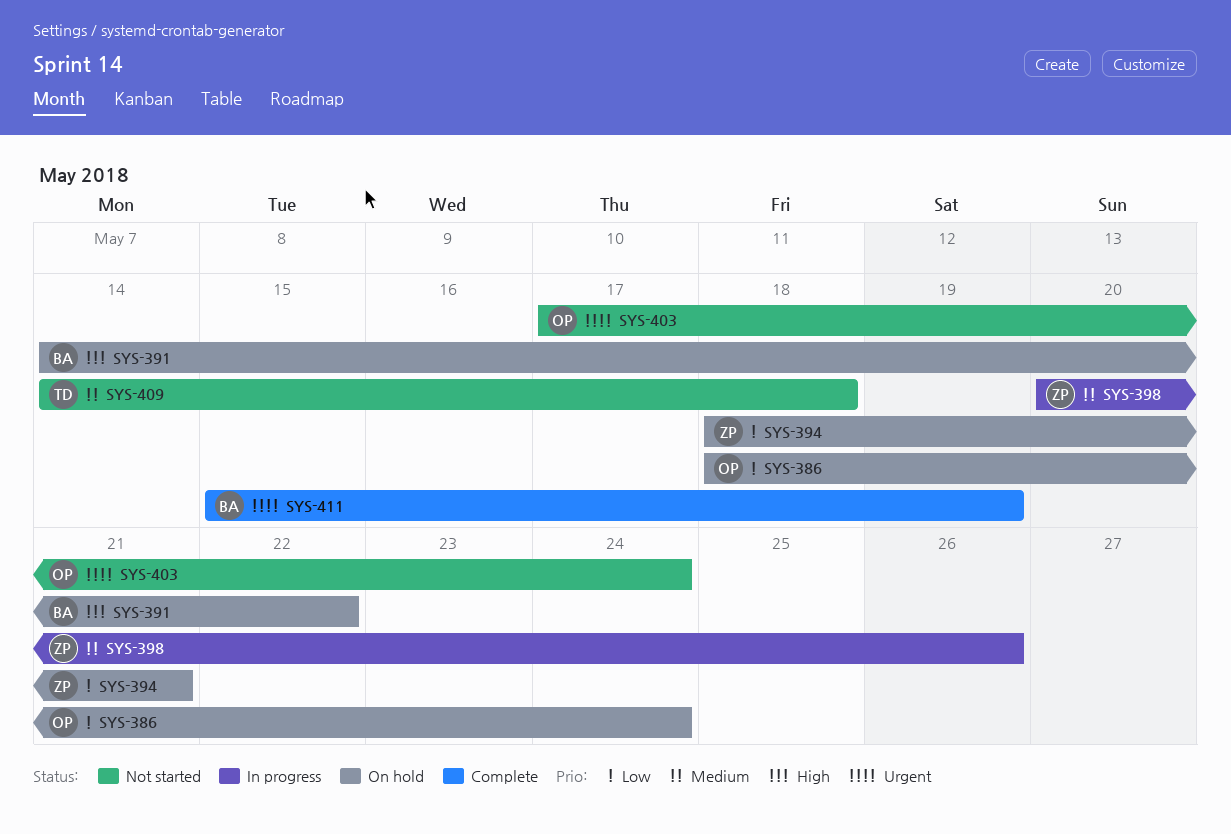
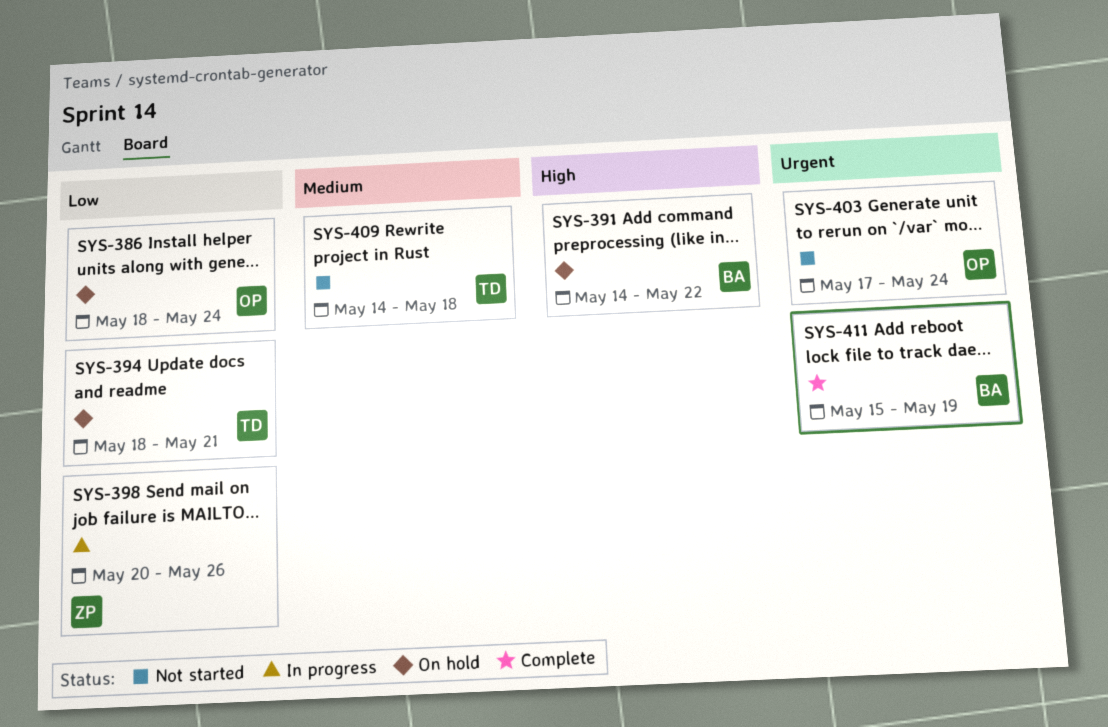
SYS-394, owner: ZP -> TD
SYS-398, priority: Medium -> Low

